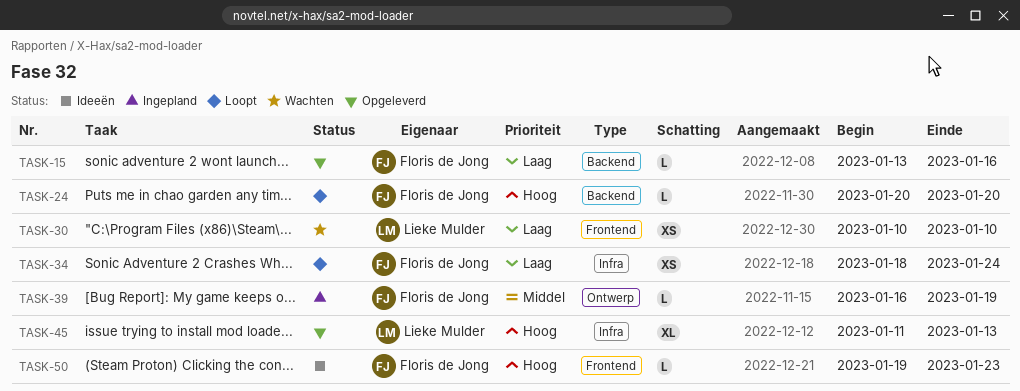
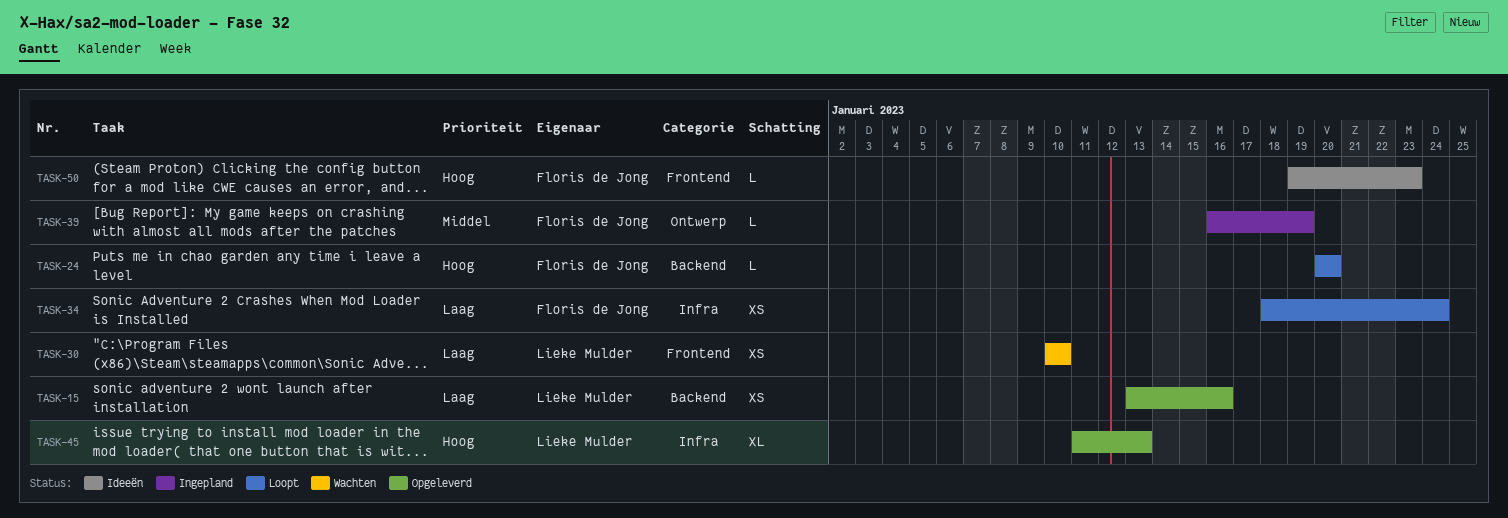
TASK-15, owner: Floris de Jong -> Lieke Mulder
TASK-15, estimate: L -> XS

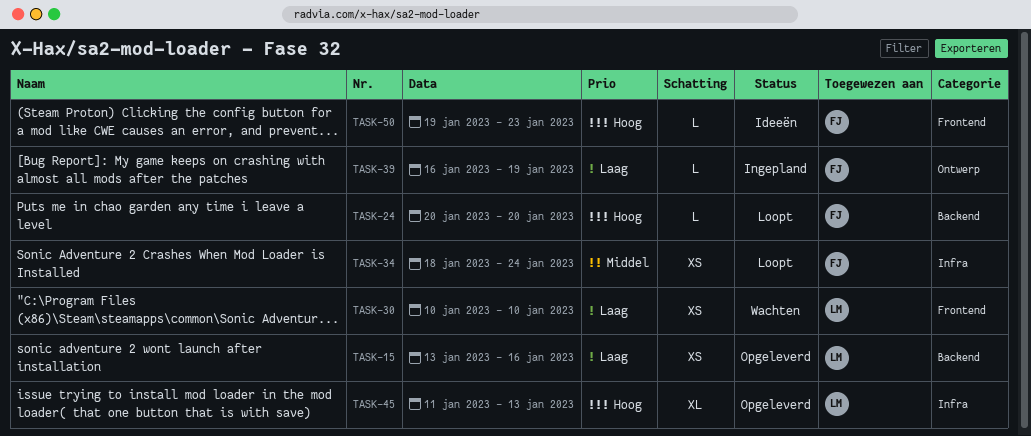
TASK-34, priority: Laag -> Middel
TASK-39, priority: Middel -> Laag

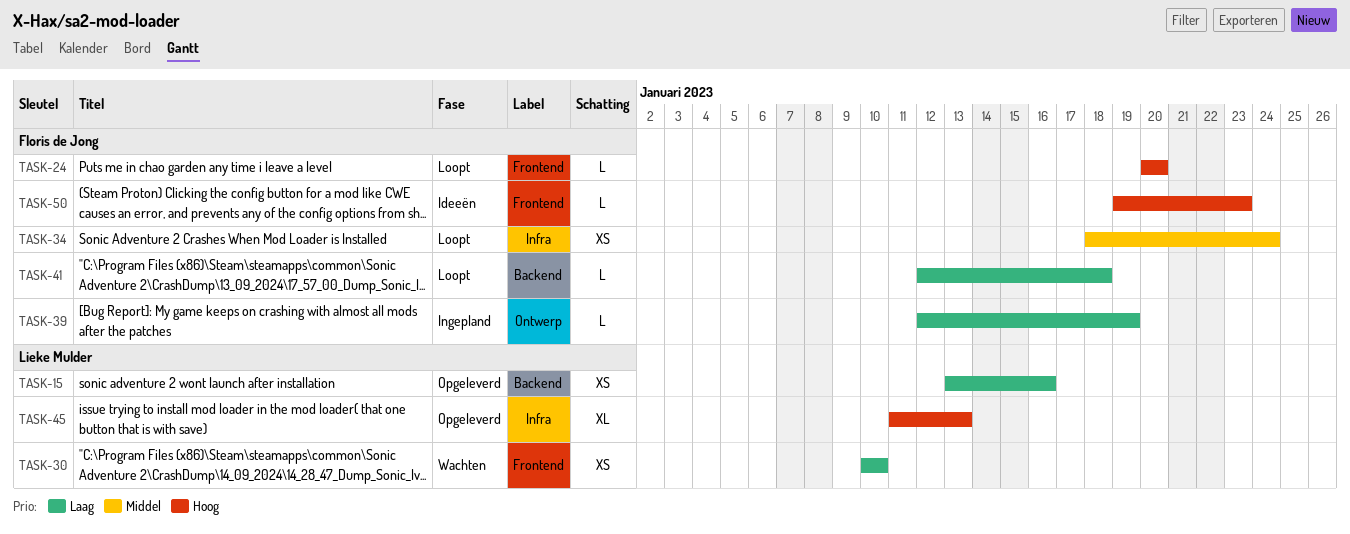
TASK-24, label: Backend -> Frontend
TASK-39, start: Jan 16 -> Jan 12
TASK-41: none -> present

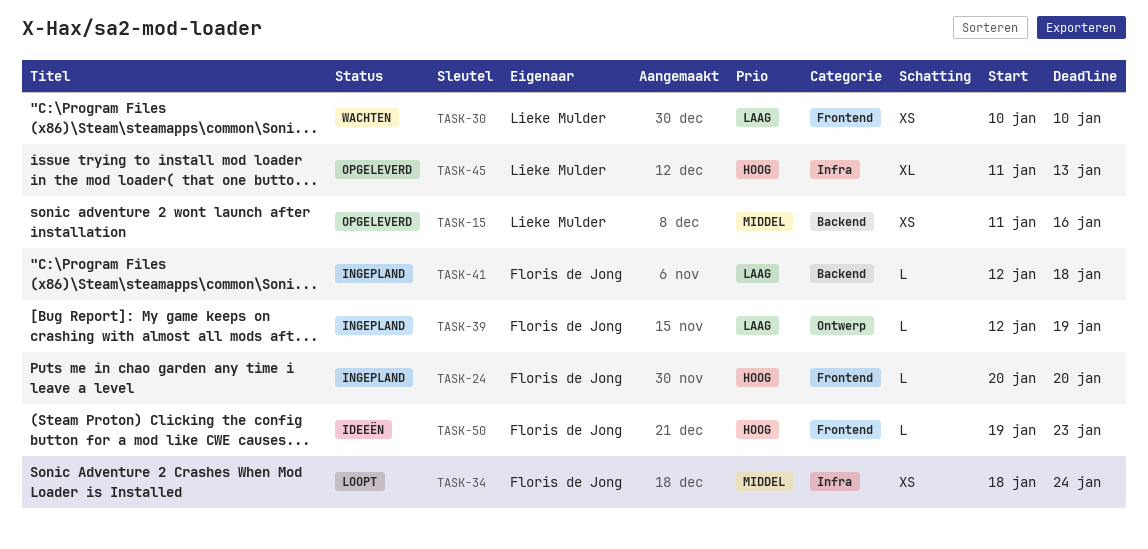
TASK-15, priority: Laag -> Middel
TASK-15, start: Jan 13 -> Jan 11
TASK-24, status: Loopt -> Ingepland
TASK-41, status: Loopt -> Ingepland

